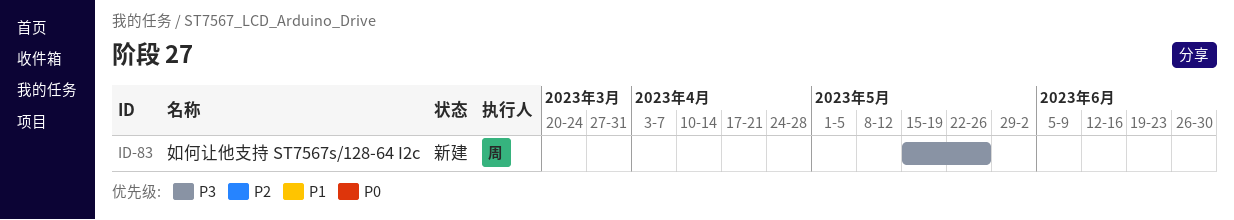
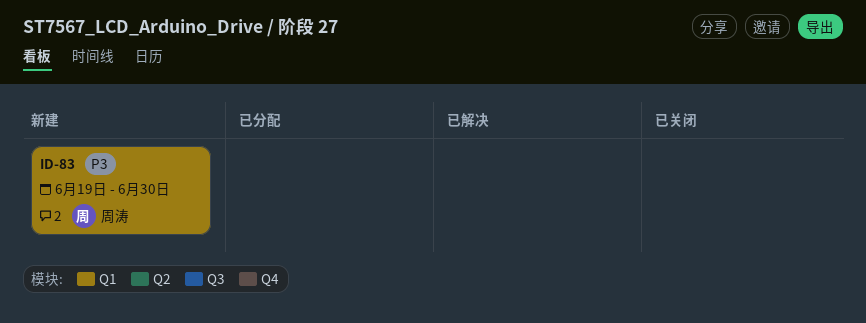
ID-83, start: May 15 -> Jun 19
ID-83, due: May 26 -> Jun 30

